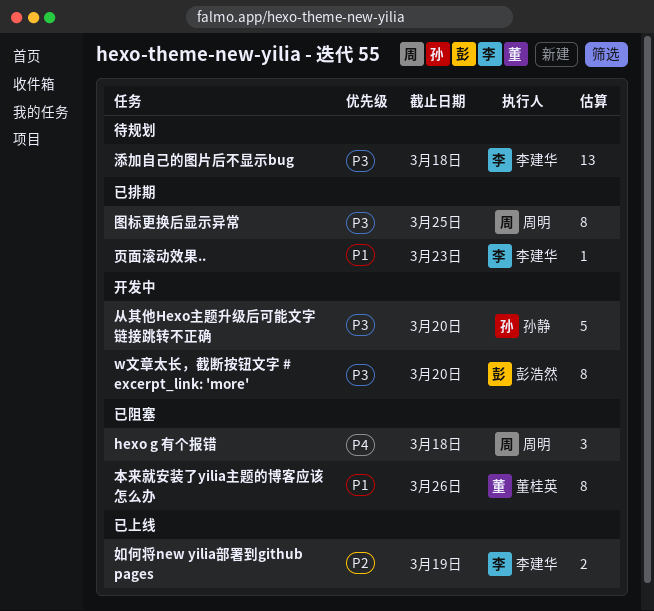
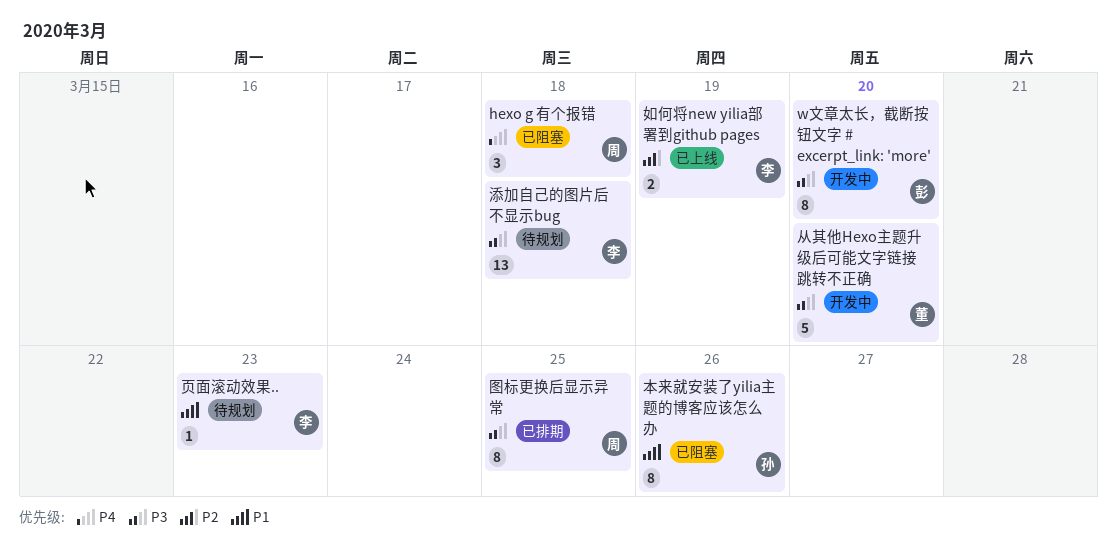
从其他Hexo主题升级后可能文字链接跳转不正确, owner: 孙静 -> 董桂英
本来就安装了yilia主题的博客应该怎么办, owner: 董桂英 -> 孙静
页面滚动效果.., status: 已排期 -> 待规划

